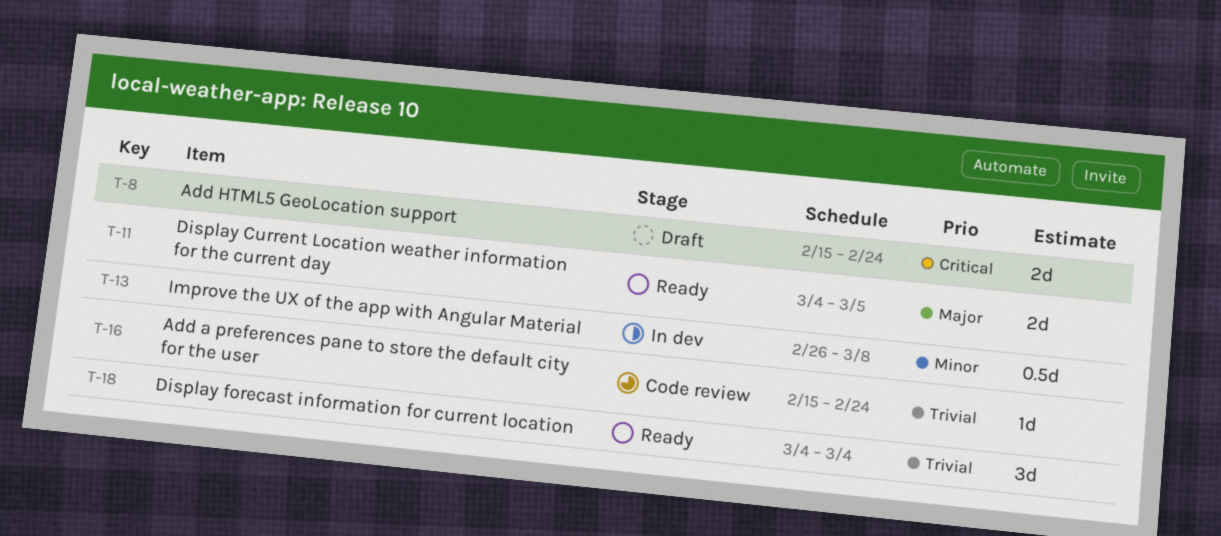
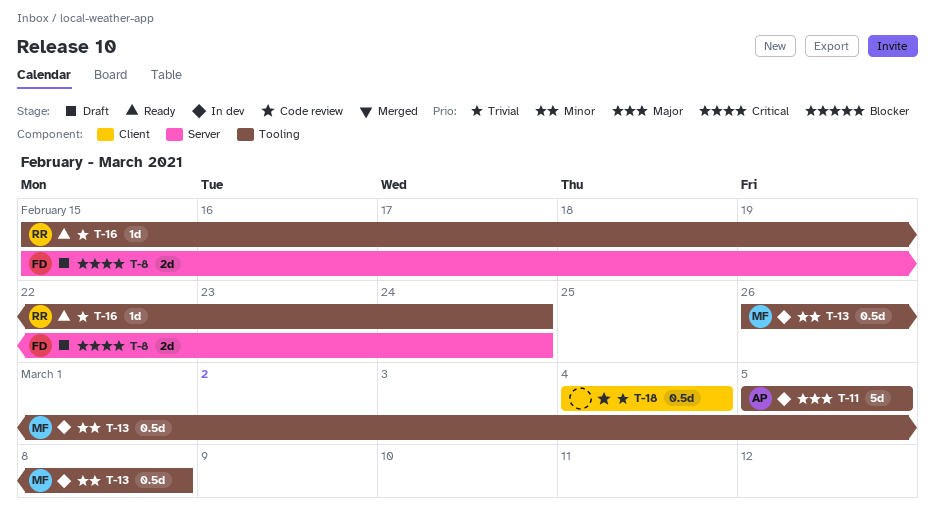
T-11, status: Ready -> In dev
T-11, estimate: 2d -> 5d
T-11, start: Mar 4 -> Mar 5
T-16, status: Code review -> Ready
T-18, status: Ready -> Code review
T-18, estimate: 3d -> 0.5d

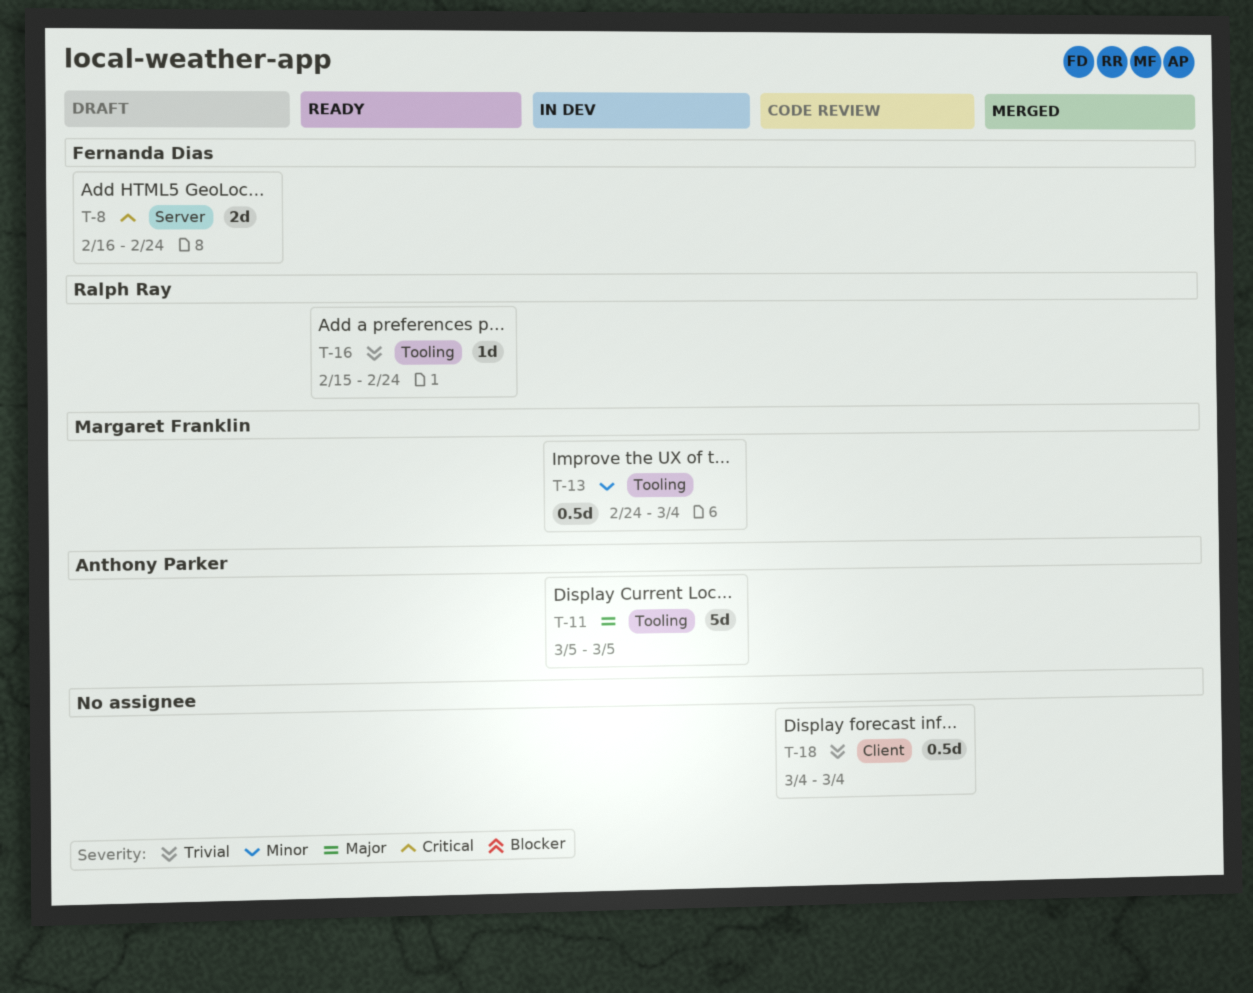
T-8, start: Feb 15 -> Feb 16
T-13, start: Feb 26 -> Feb 24
T-13, due: Mar 8 -> Mar 4

